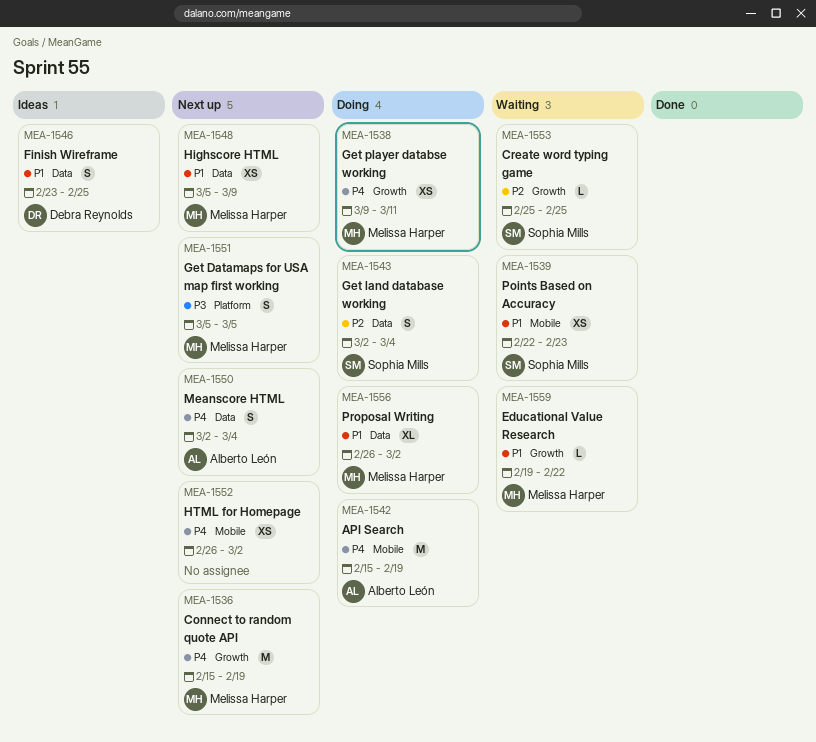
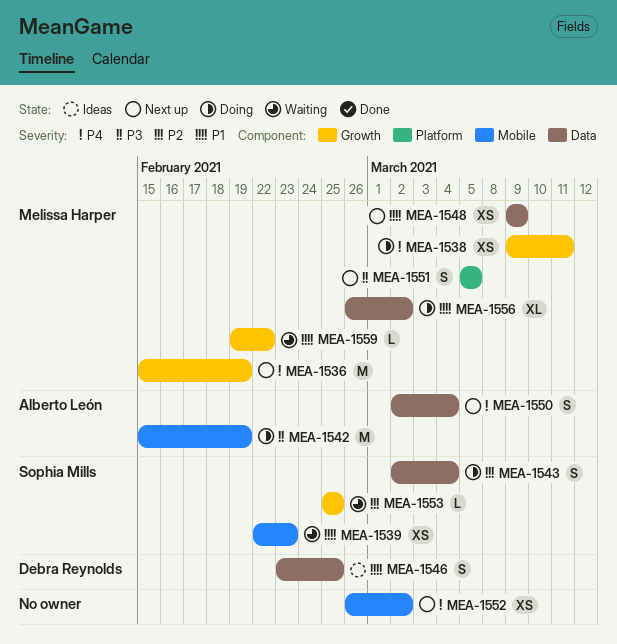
MEA-1542, priority: P4 -> P3
MEA-1548, start: Mar 5 -> Mar 9

